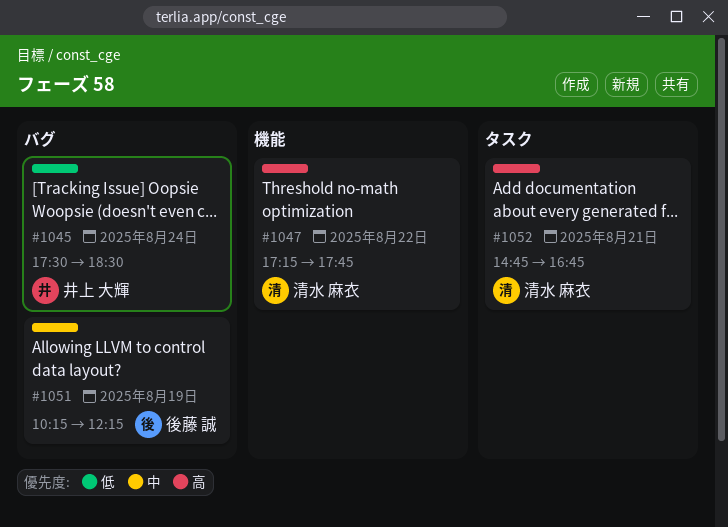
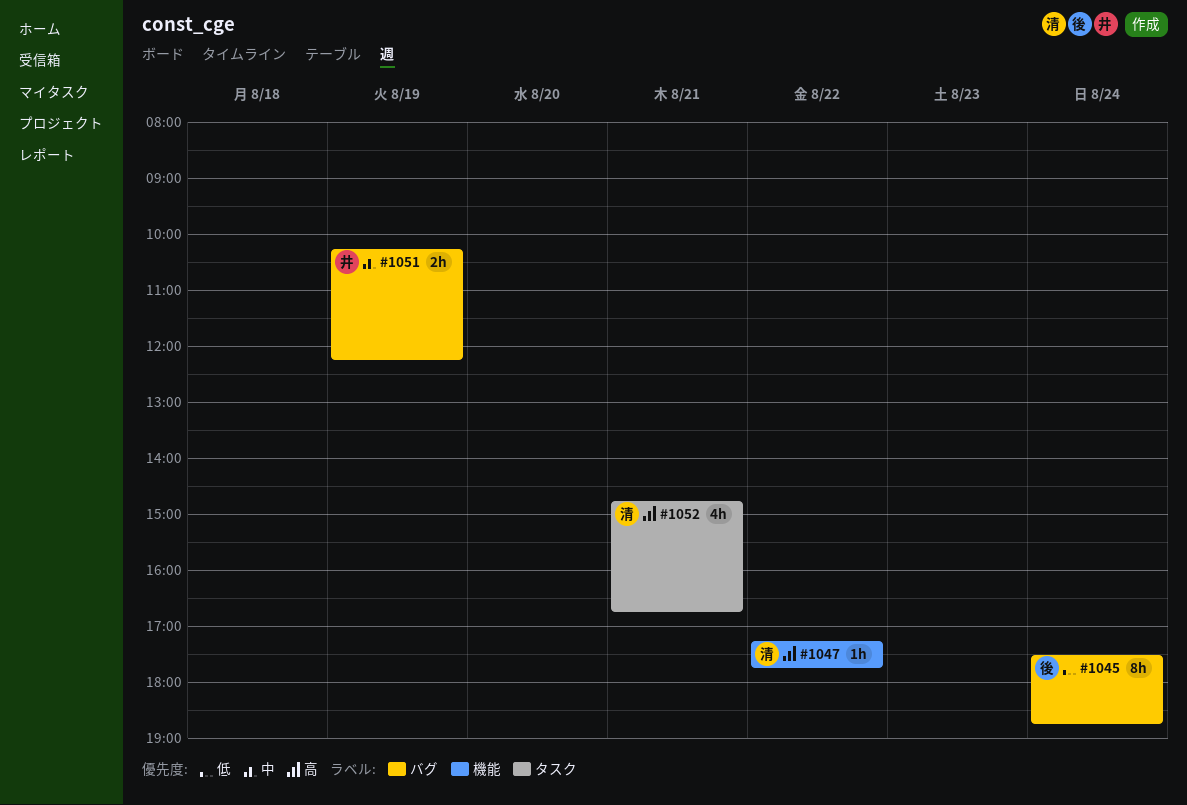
#1045, owner: 井上 大輝 -> 後藤 誠
#1045, ends: 18:30 -> 18:45
#1051, owner: 後藤 誠 -> 井上 大輝

